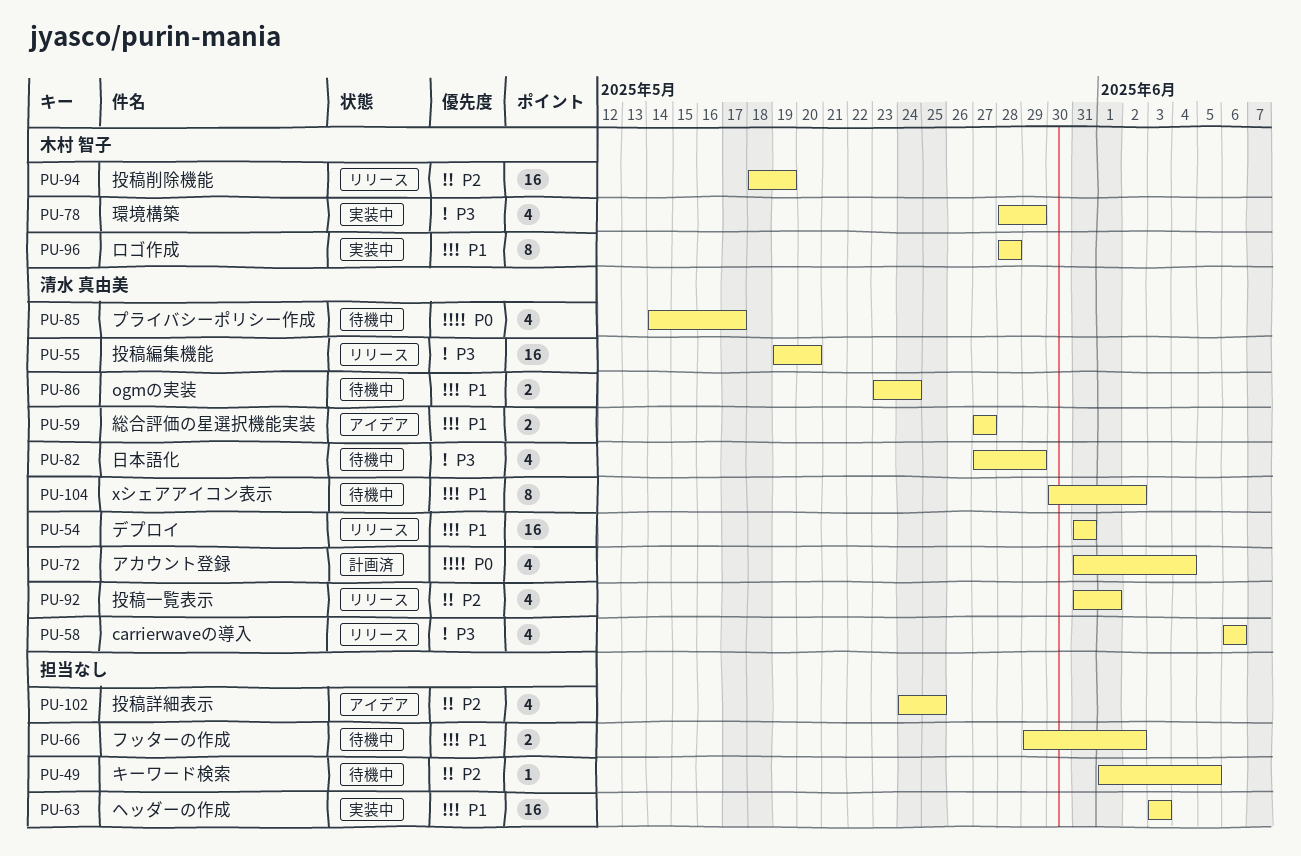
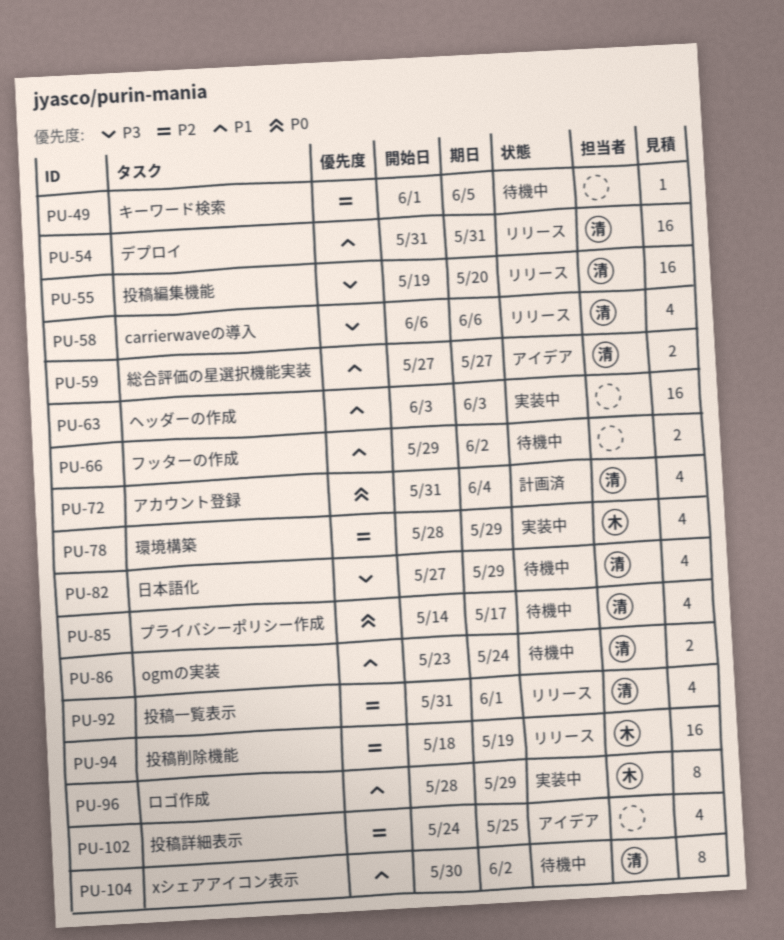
PU-78, priority: P3 -> P2
PU-96, due: May 28 -> May 29

